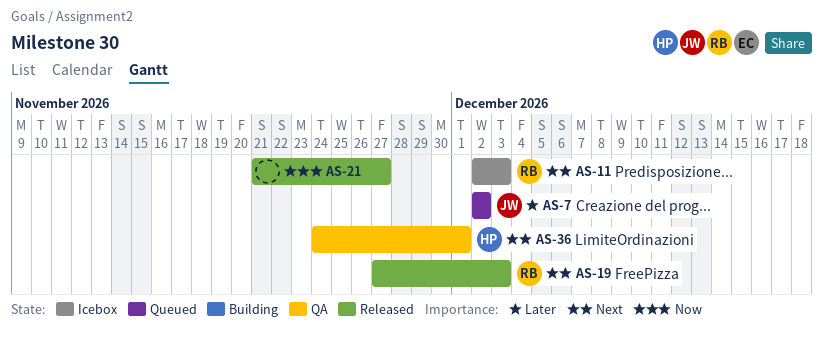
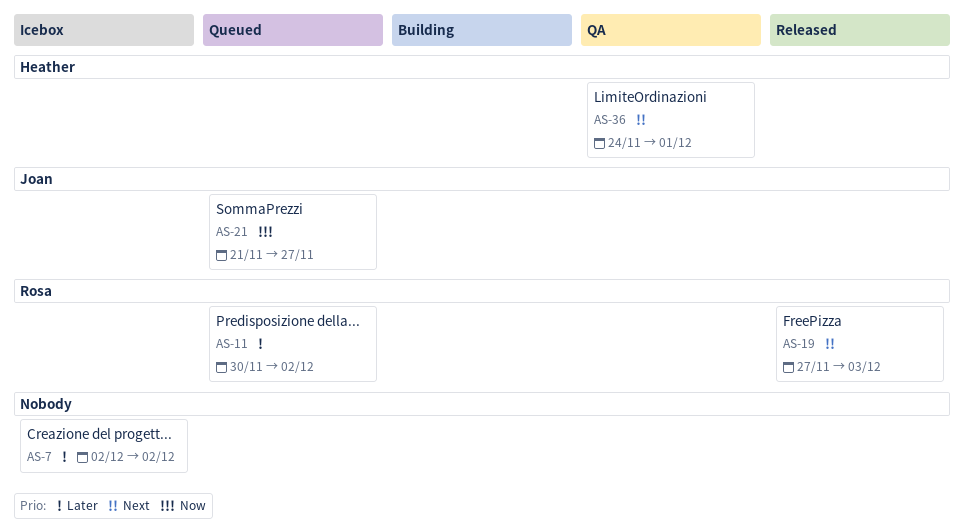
AS-7, status: Queued -> Icebox
AS-7, owner: Joan -> none
AS-11, status: Icebox -> Queued
AS-11, priority: Next -> Later
AS-11, start: Dec 2 -> Nov 30
AS-11, due: Dec 3 -> Dec 2
AS-21, status: Released -> Queued
AS-21, owner: none -> Joan

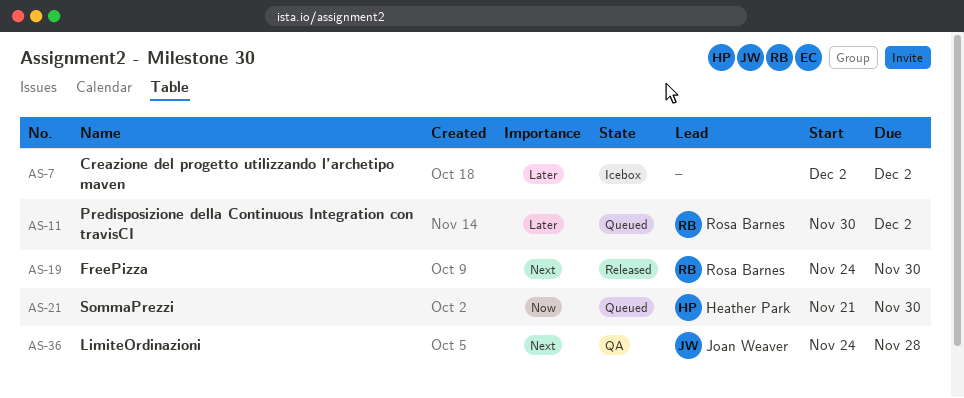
AS-19, start: Nov 27 -> Nov 24
AS-19, due: Dec 3 -> Nov 30
AS-21, owner: Joan Weaver -> Heather Park
AS-21, due: Nov 27 -> Nov 30
AS-36, owner: Heather Park -> Joan Weaver
AS-36, due: Dec 1 -> Nov 28

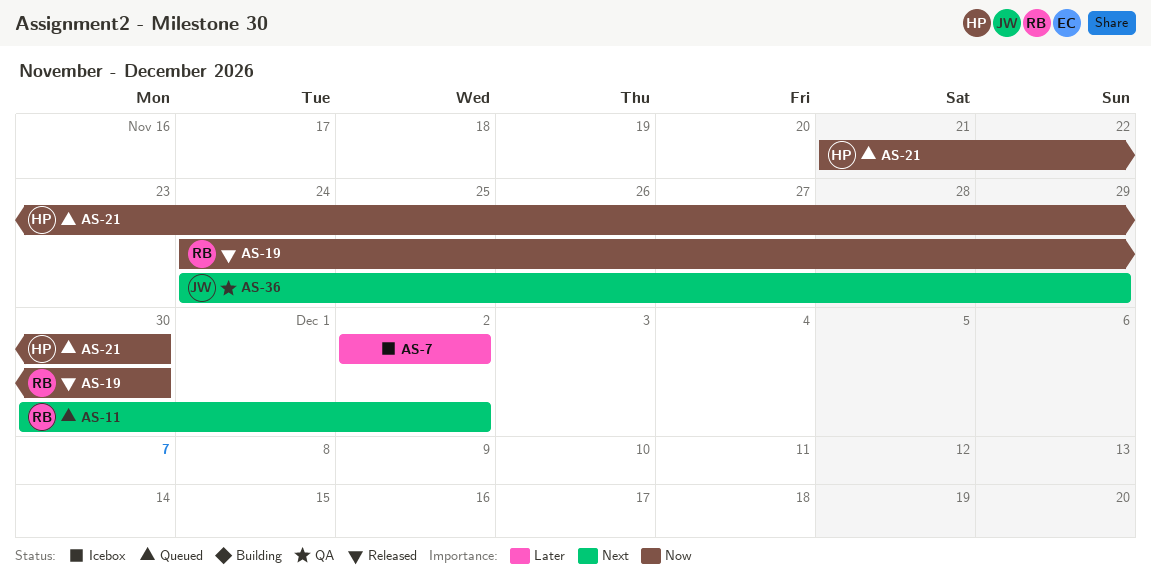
AS-11, priority: Later -> Next
AS-19, priority: Next -> Now
AS-36, due: Nov 28 -> Nov 29

